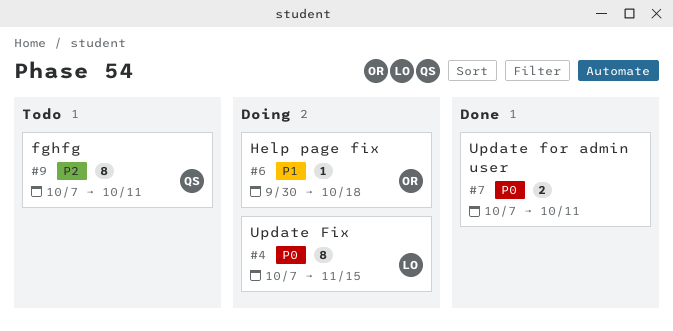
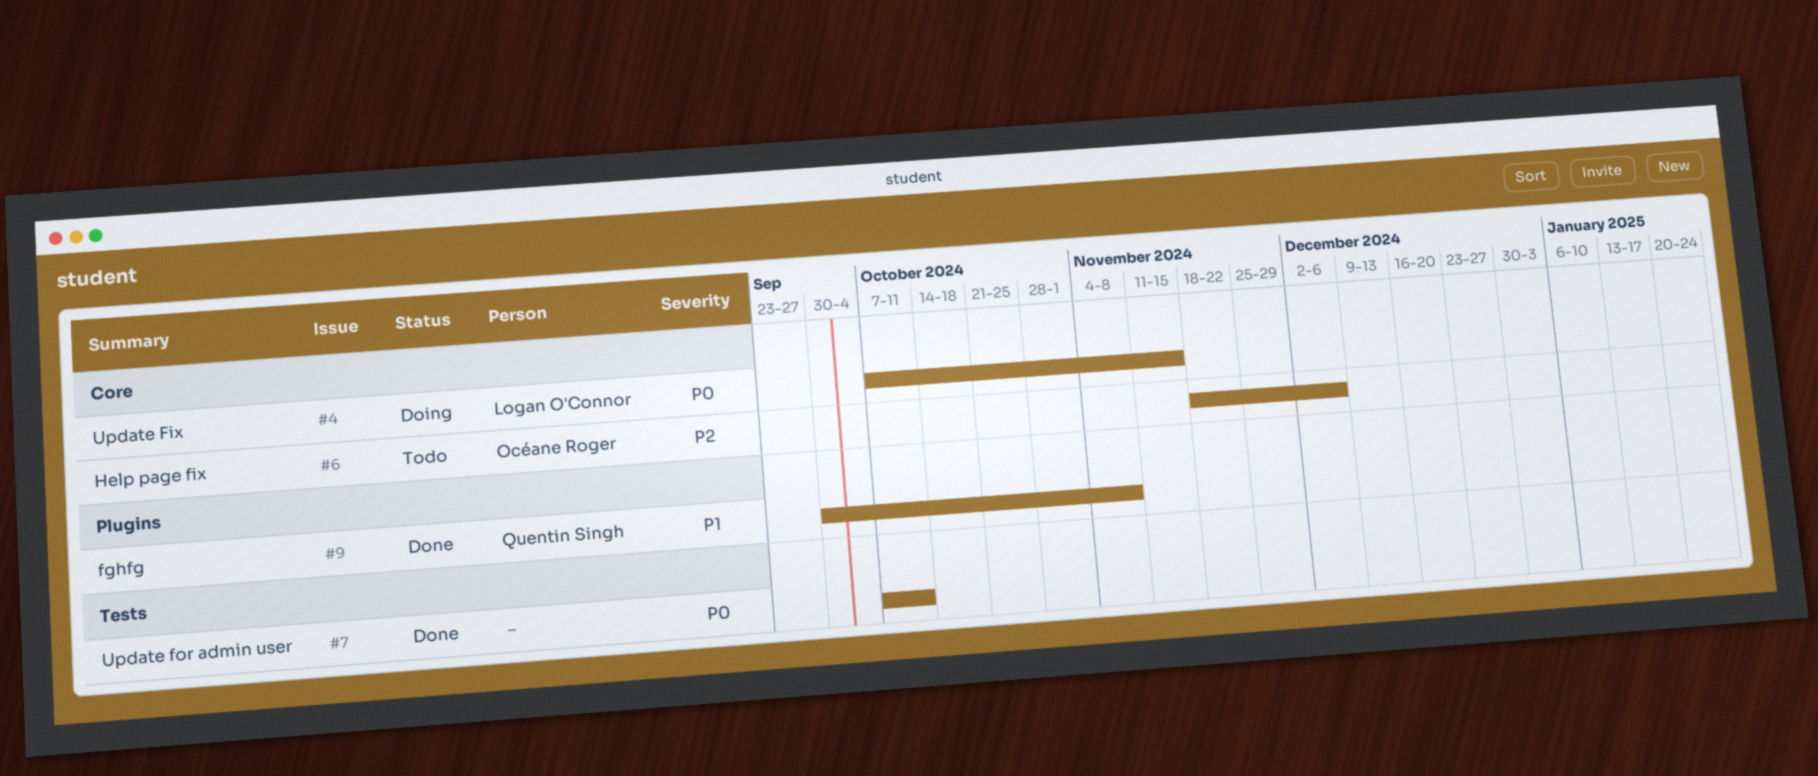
#6, status: Doing -> Todo
#6, priority: P1 -> P2
#6, start: Sep 30 -> Nov 18
#6, due: Oct 18 -> Dec 6
#9, status: Todo -> Done
#9, priority: P2 -> P1
#9, start: Oct 7 -> Sep 30
#9, due: Oct 11 -> Nov 8

